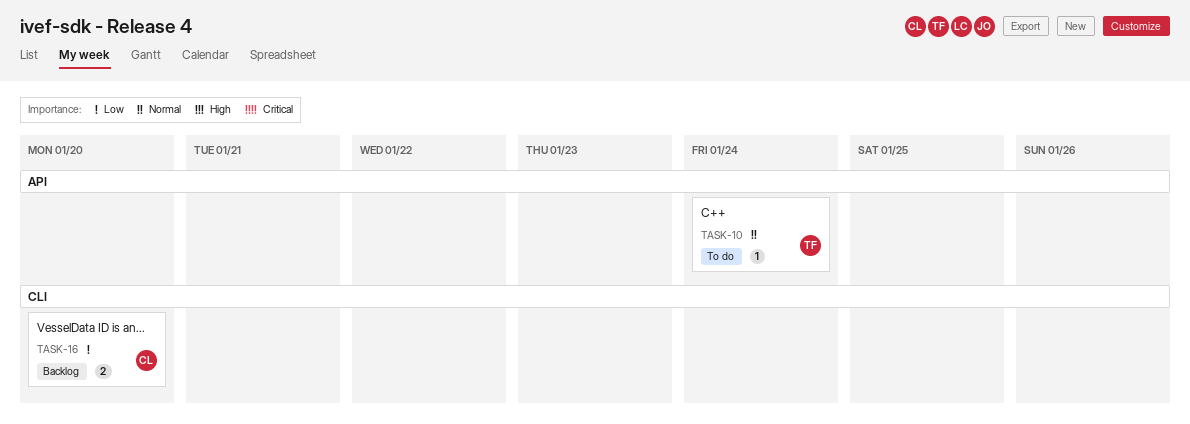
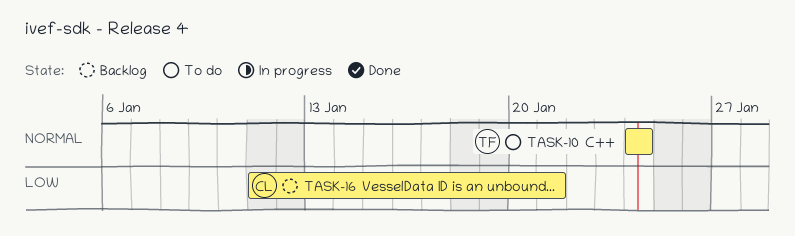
TASK-16, due: Jan 20 -> Jan 21

